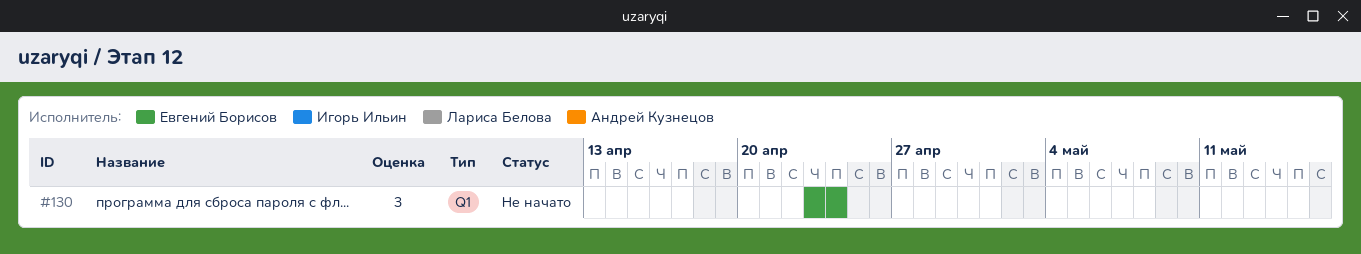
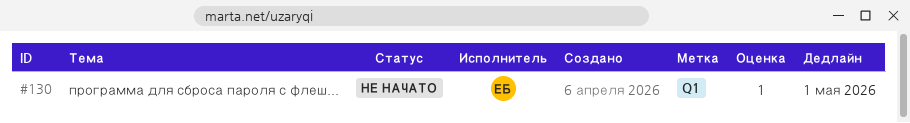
#130, estimate: 3 -> 1
#130, due: Apr 24 -> May 1

